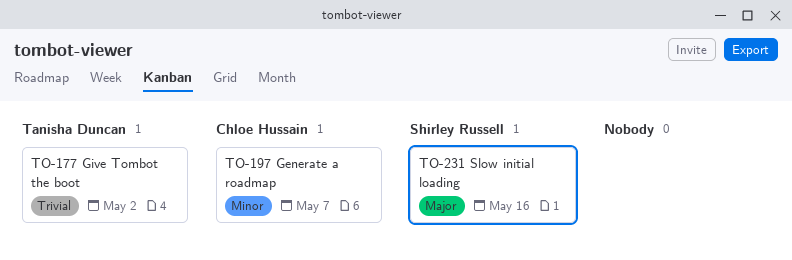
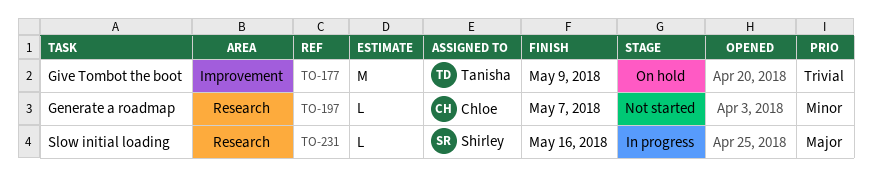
TO-177, due: May 2 -> May 9

